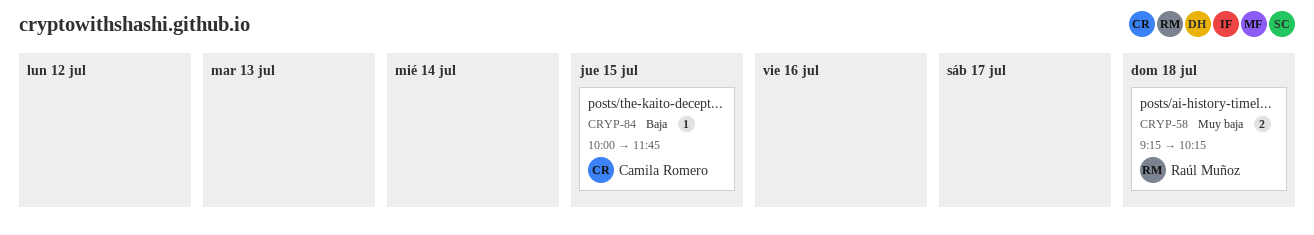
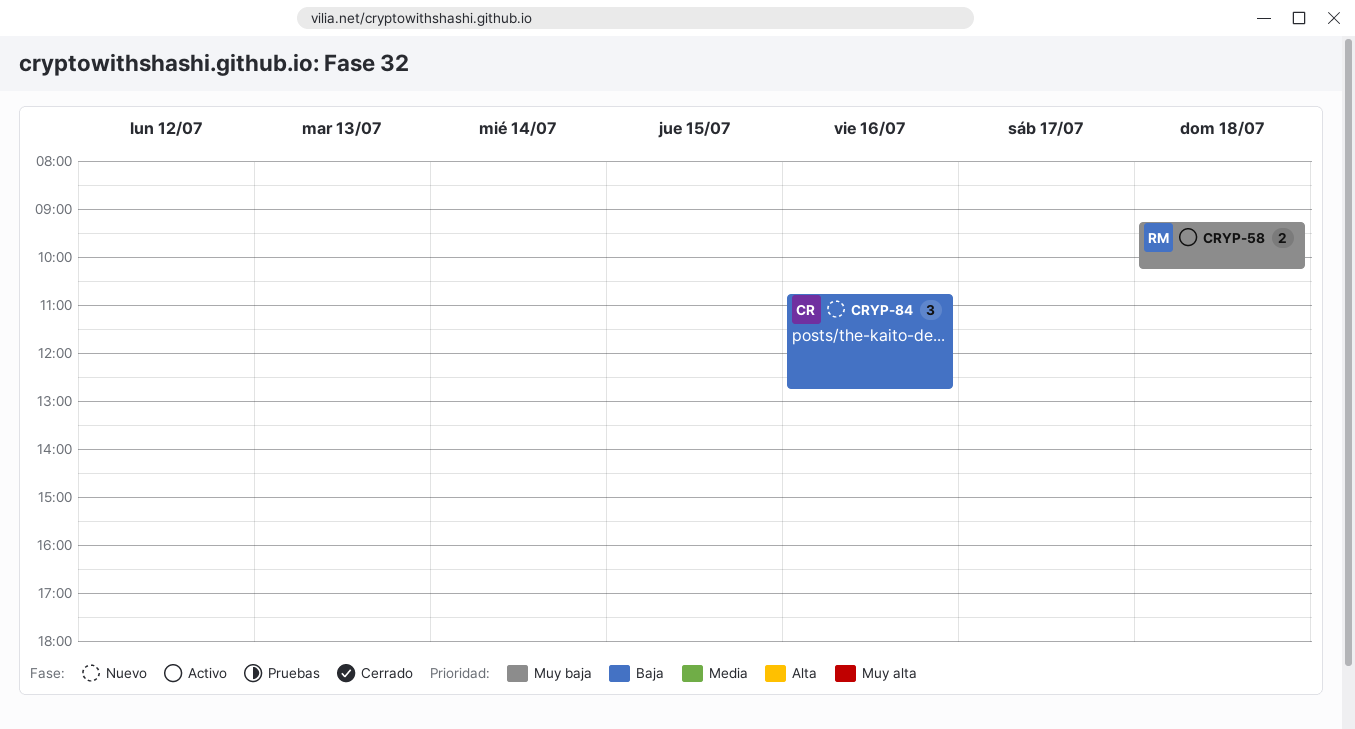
CRYP-84, estimate: 1 -> 3
CRYP-84, day: Jul 15 -> Jul 16
CRYP-84, begins: 10:00 -> 10:45
CRYP-84, ends: 11:45 -> 12:45

